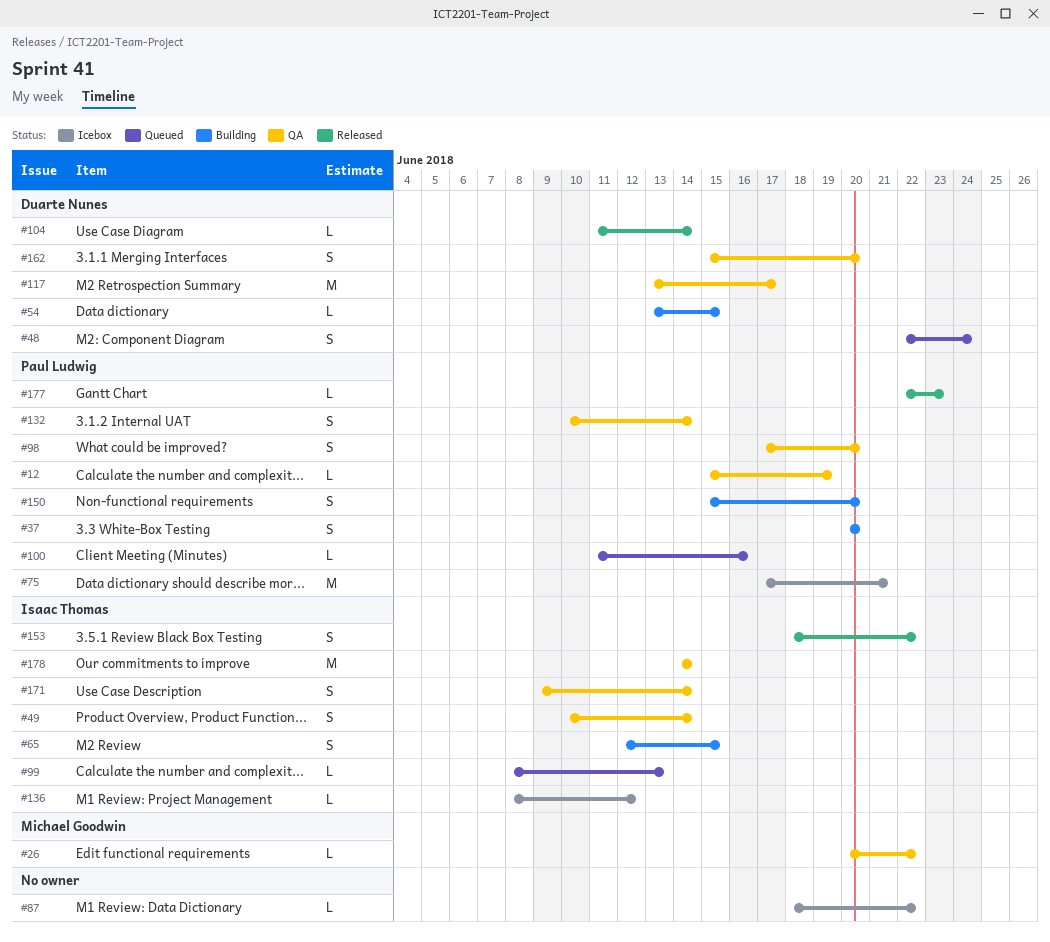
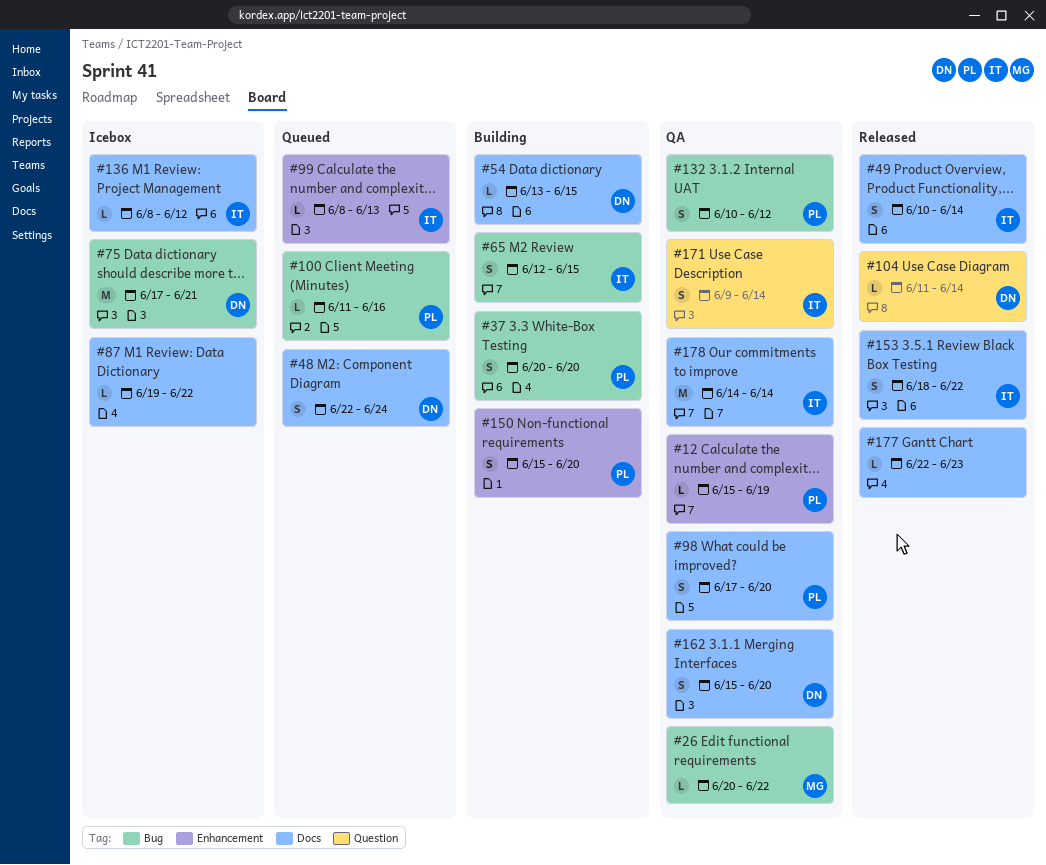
#49, status: QA -> Released
#75, owner: Paul Ludwig -> Duarte Nunes
#87, start: Jun 18 -> Jun 19
#117: present -> none
#132, due: Jun 14 -> Jun 12
#177, owner: Paul Ludwig -> none

